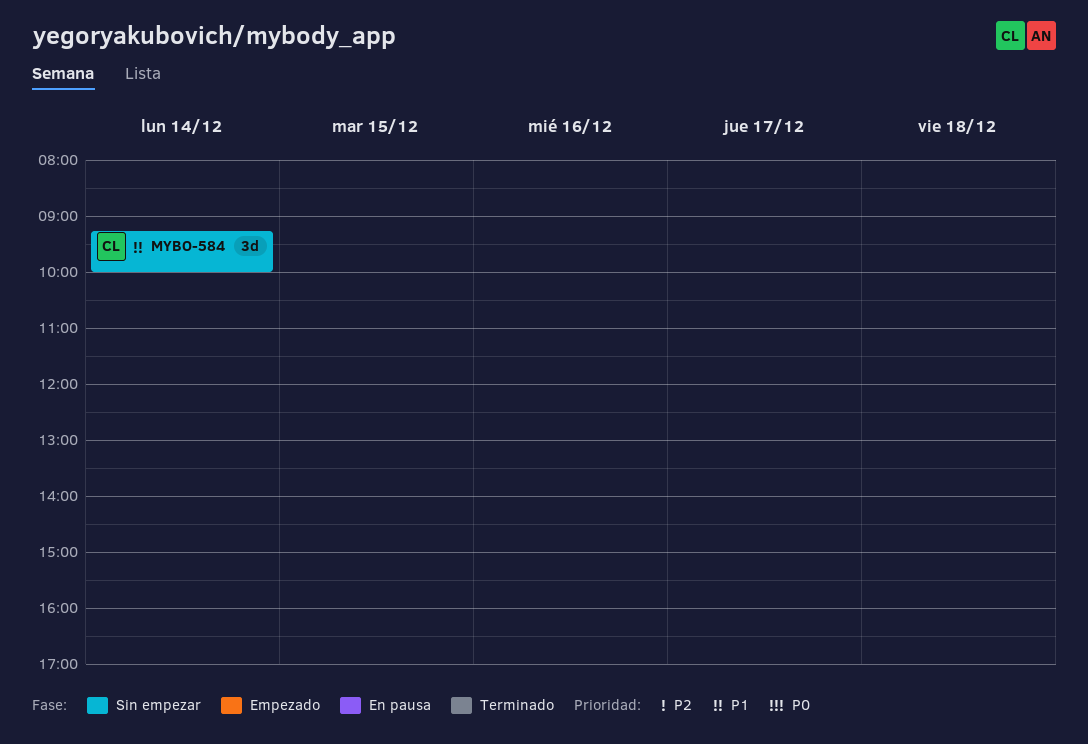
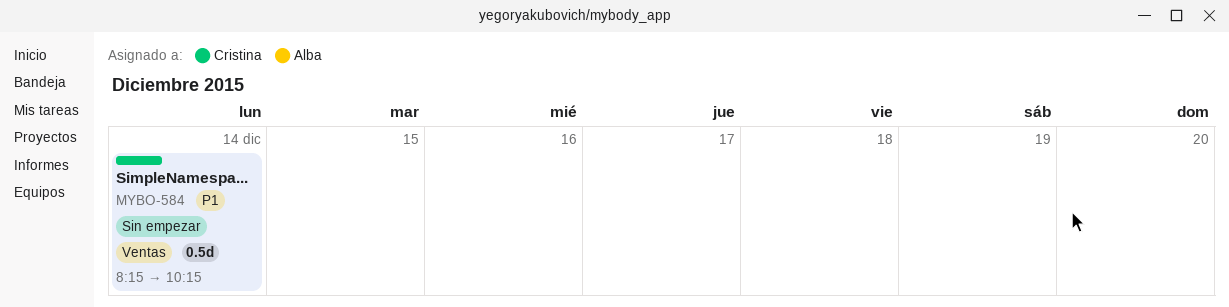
MYBO-584, estimate: 3d -> 0.5d
MYBO-584, begins: 09:15 -> 08:15
MYBO-584, ends: 10:00 -> 10:15

